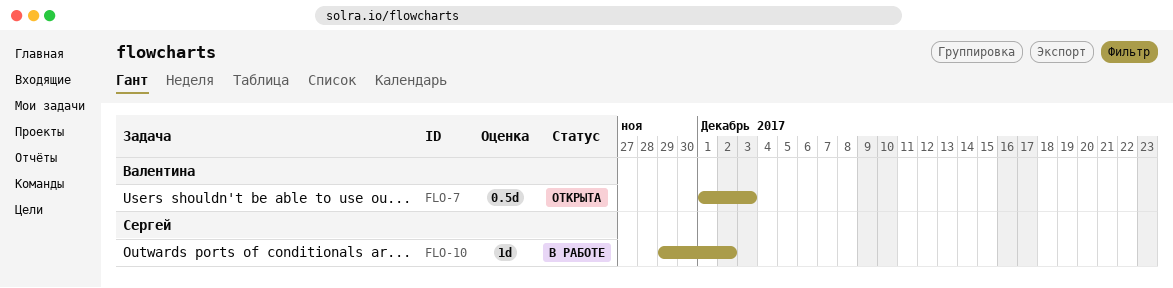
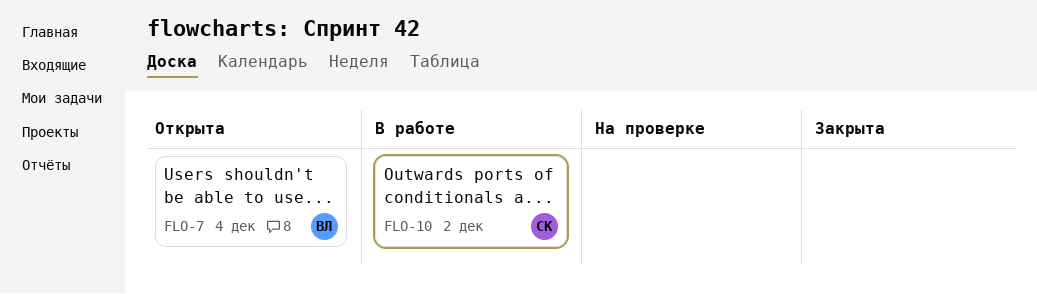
FLO-7, due: Dec 3 -> Dec 4

